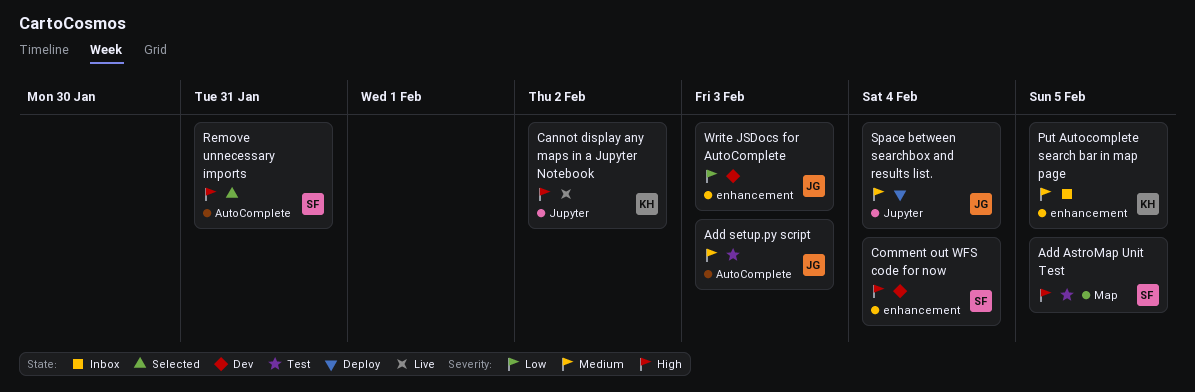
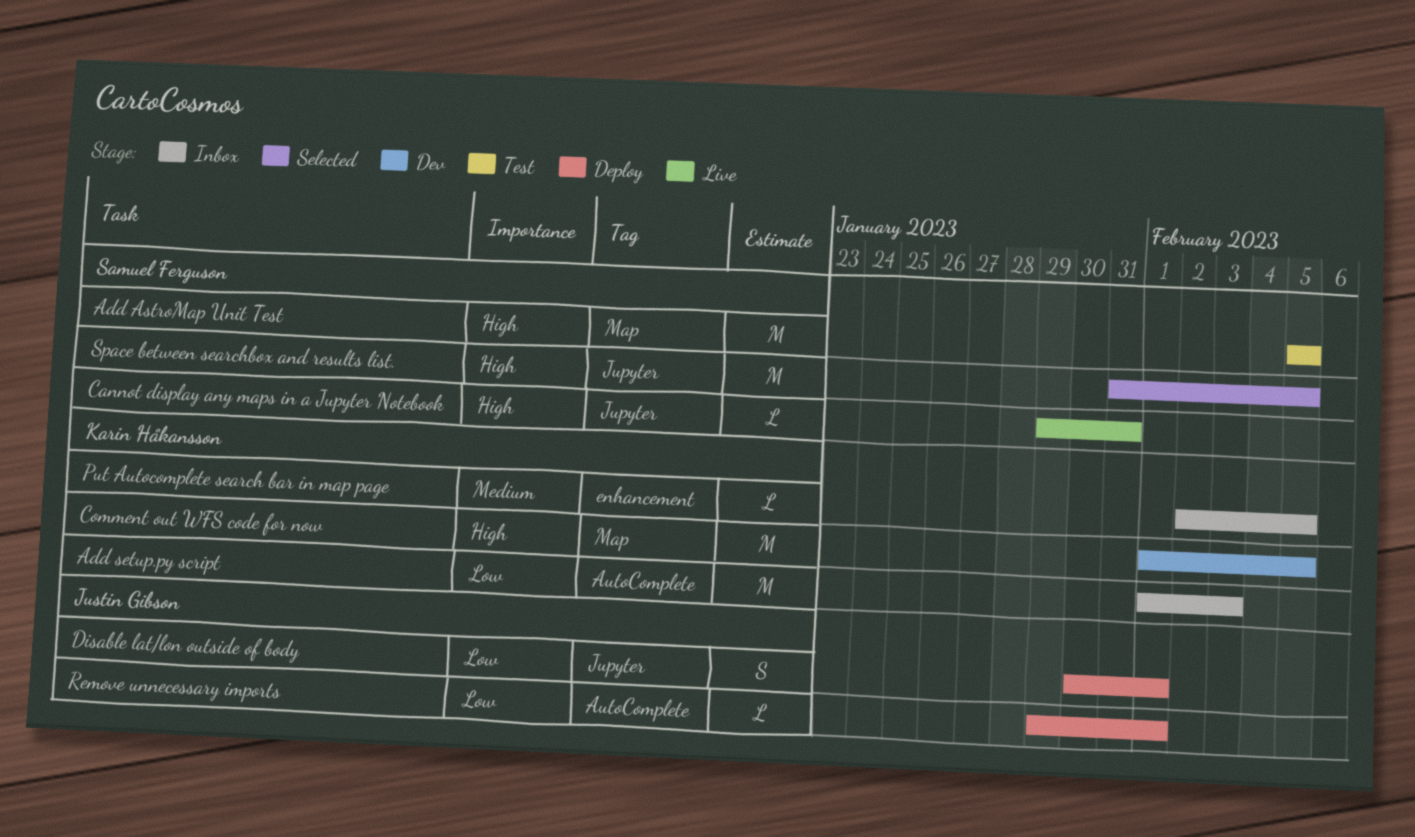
Add setup.py script, status: Test -> Inbox
Add setup.py script, owner: Justin Gibson -> Karin Håkansson
Add setup.py script, priority: Medium -> Low
Cannot display any maps in a Jupyter Notebook, owner: Karin Håkansson -> Samuel Ferguson
Cannot display any maps in a Jupyter Notebook, due: Feb 2 -> Jan 31
Comment out WFS code for now, owner: Samuel Ferguson -> Karin Håkansson
Comment out WFS code for now, label: enhancement -> Map
Comment out WFS code for now, due: Feb 4 -> Feb 5
Disable lat/lon outside of body: none -> present
Remove unnecessary imports, status: Selected -> Deploy
Remove unnecessary imports, owner: Samuel Ferguson -> Justin Gibson
Remove unnecessary imports, priority: High -> Low
Remove unnecessary imports, due: Jan 31 -> Feb 1
Space between searchbox and results list., status: Deploy -> Selected
Space between searchbox and results list., owner: Justin Gibson -> Samuel Ferguson
Space between searchbox and results list., priority: Medium -> High
Space between searchbox and results list., due: Feb 4 -> Feb 5
Write JSDocs for AutoComplete: present -> none

